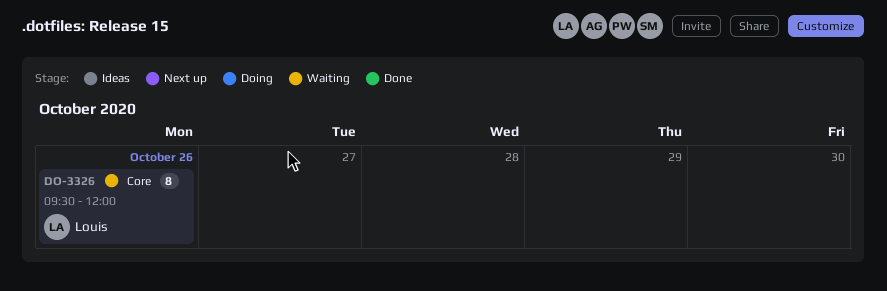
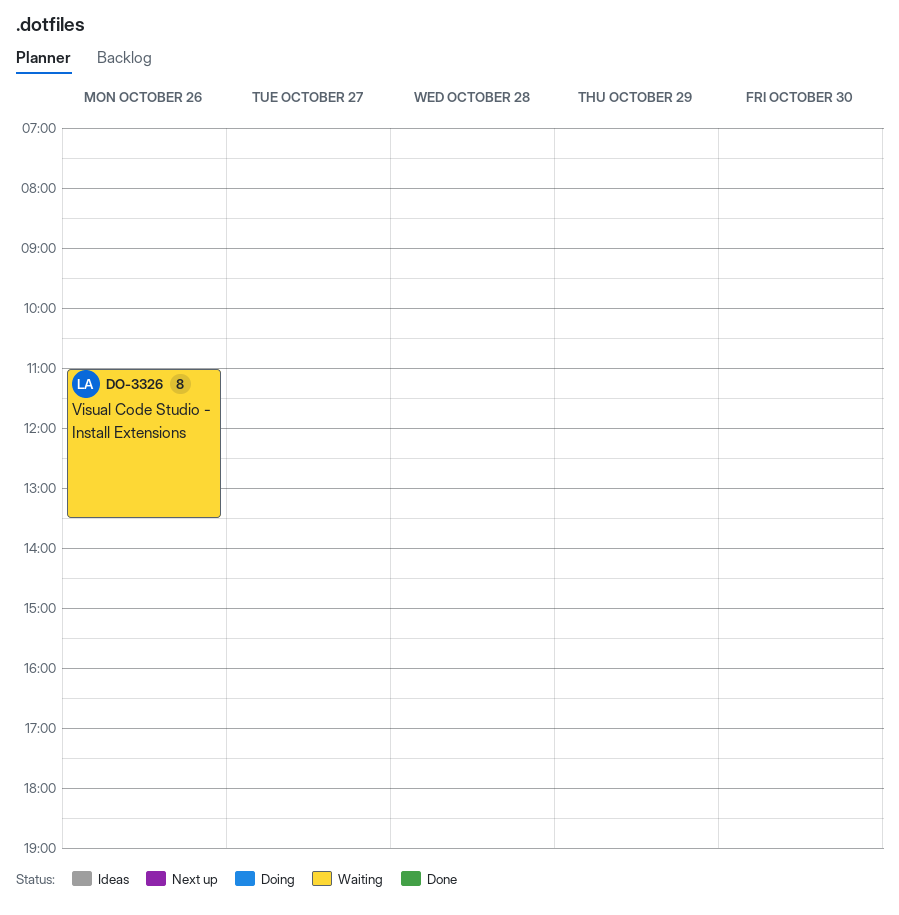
DO-3326, begins: 09:30 -> 11:00
DO-3326, ends: 12:00 -> 13:30

